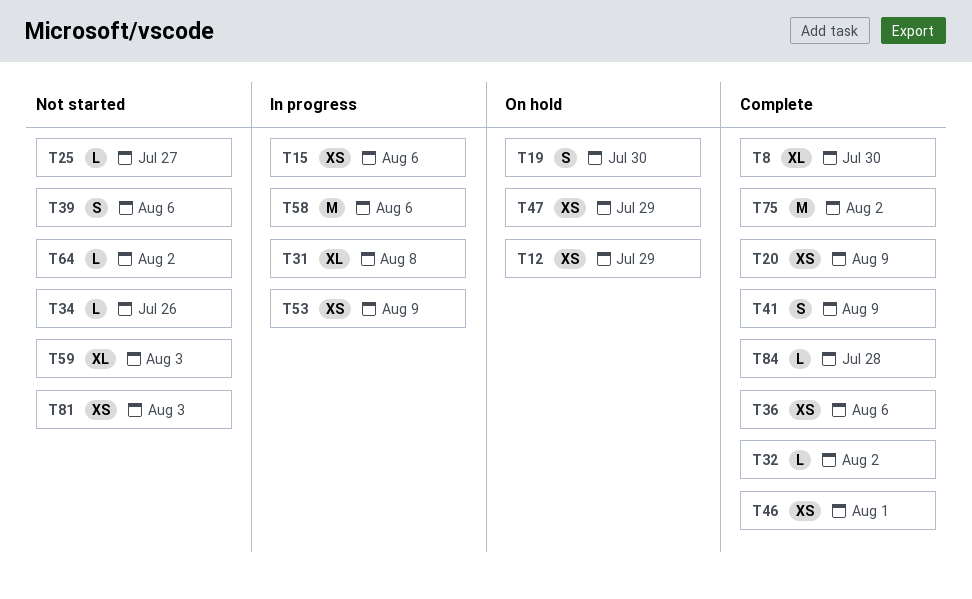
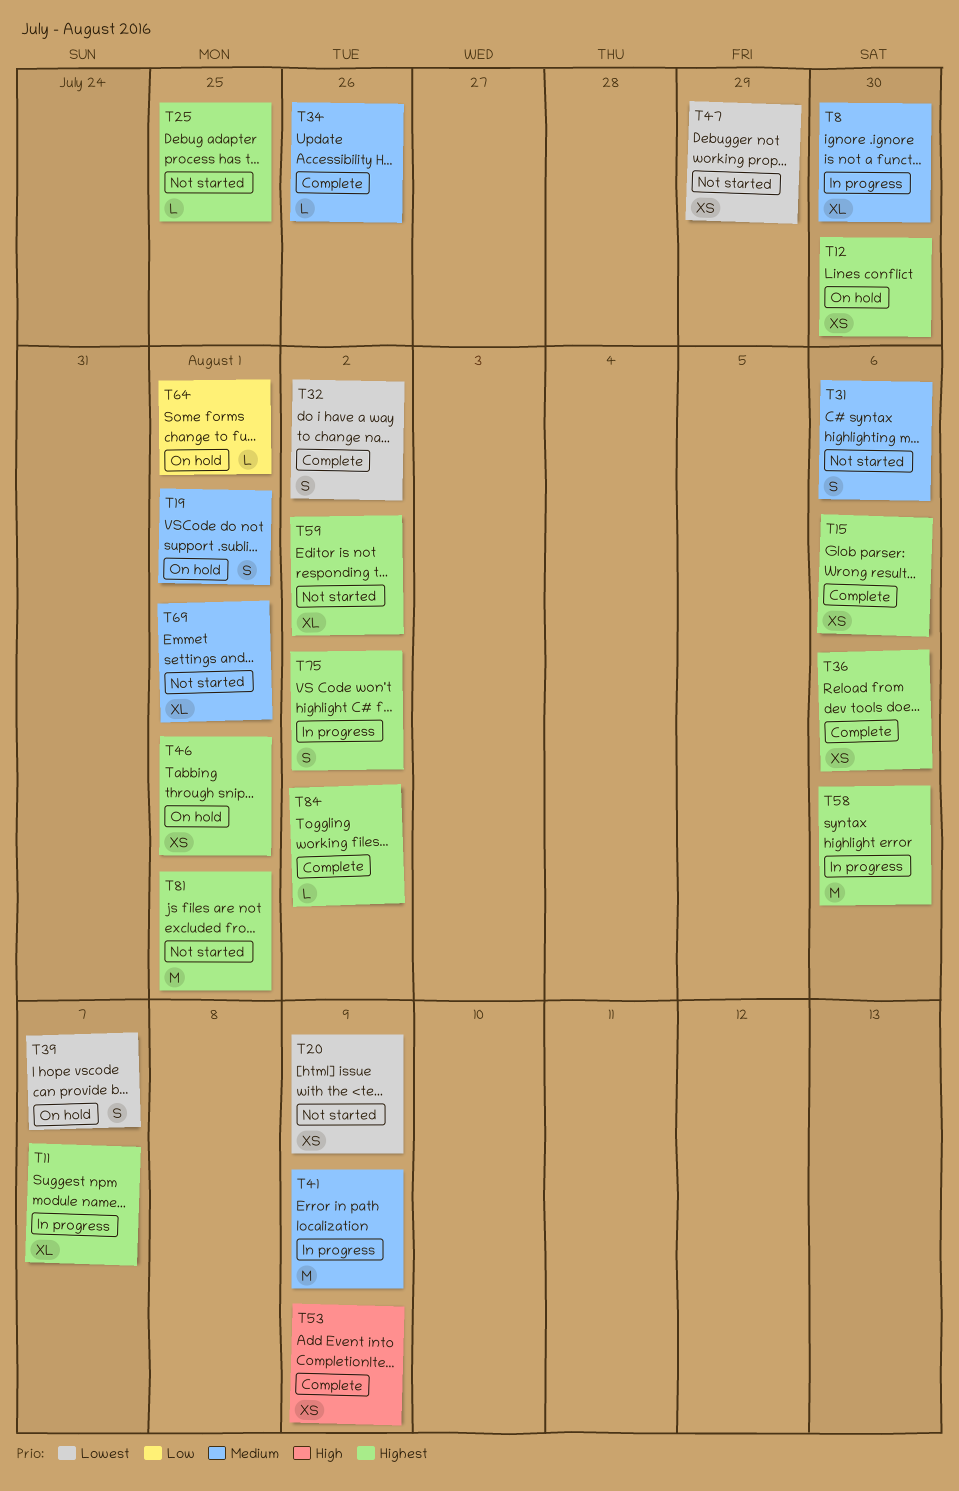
T8, status: Complete -> In progress
T11: none -> present
T12, due: Jul 29 -> Jul 30
T15, status: In progress -> Complete
T19, due: Jul 30 -> Aug 1
T20, status: Complete -> Not started
T25, due: Jul 27 -> Jul 25
T31, status: In progress -> Not started
T31, estimate: XL -> S
T31, due: Aug 8 -> Aug 6
T32, estimate: L -> S
T34, status: Not started -> Complete
T39, status: Not started -> On hold
T39, due: Aug 6 -> Aug 7
T41, status: Complete -> In progress
T41, estimate: S -> M
T46, status: Complete -> On hold
T47, status: On hold -> Not started
T53, status: In progress -> Complete
T59, due: Aug 3 -> Aug 2
T64, status: Not started -> On hold
T64, due: Aug 2 -> Aug 1
T69: none -> present
T75, status: Complete -> In progress
T75, estimate: M -> S
T81, estimate: XS -> M
T81, due: Aug 3 -> Aug 1
T84, due: Jul 28 -> Aug 2

